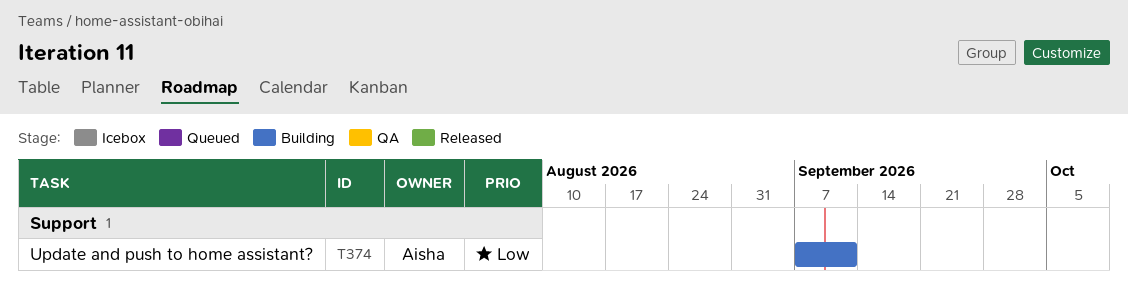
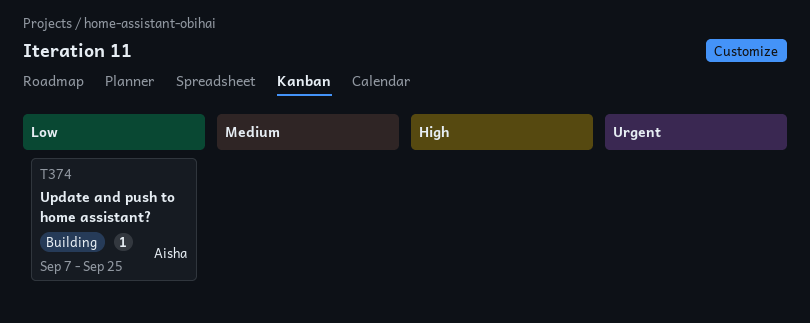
T374, due: Sep 11 -> Sep 25

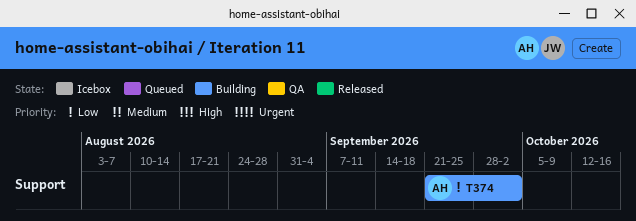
T374, start: Sep 7 -> Sep 21
T374, due: Sep 25 -> Oct 2

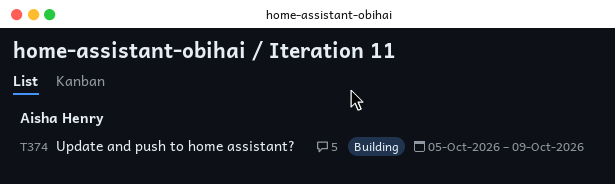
T374, start: Sep 21 -> Oct 5
T374, due: Oct 2 -> Oct 9

